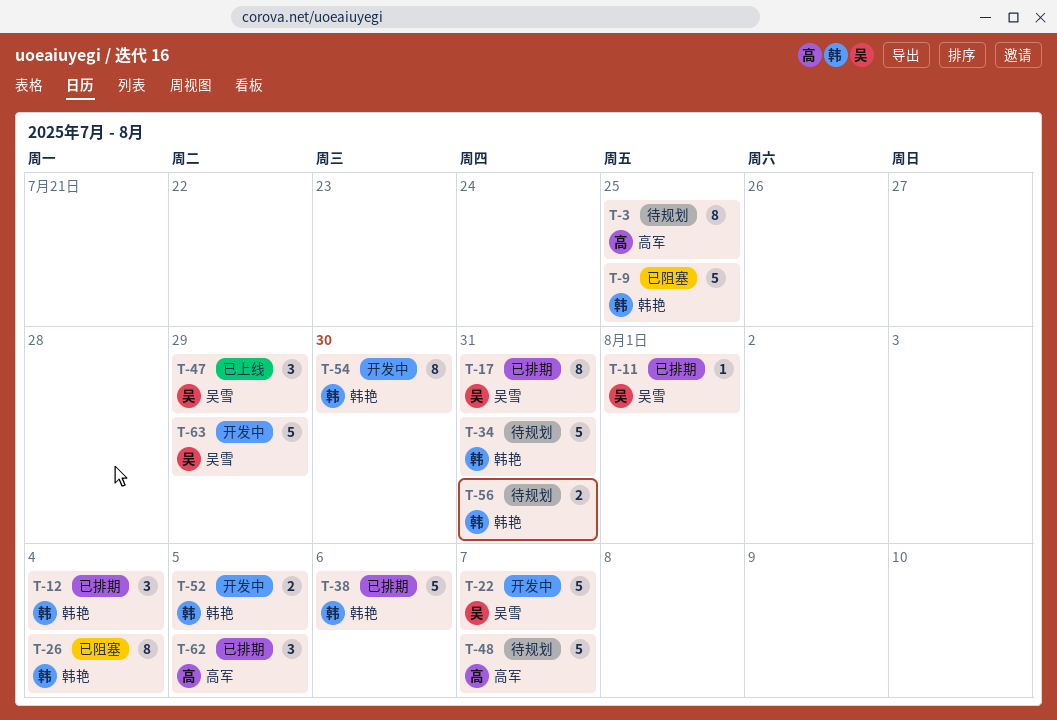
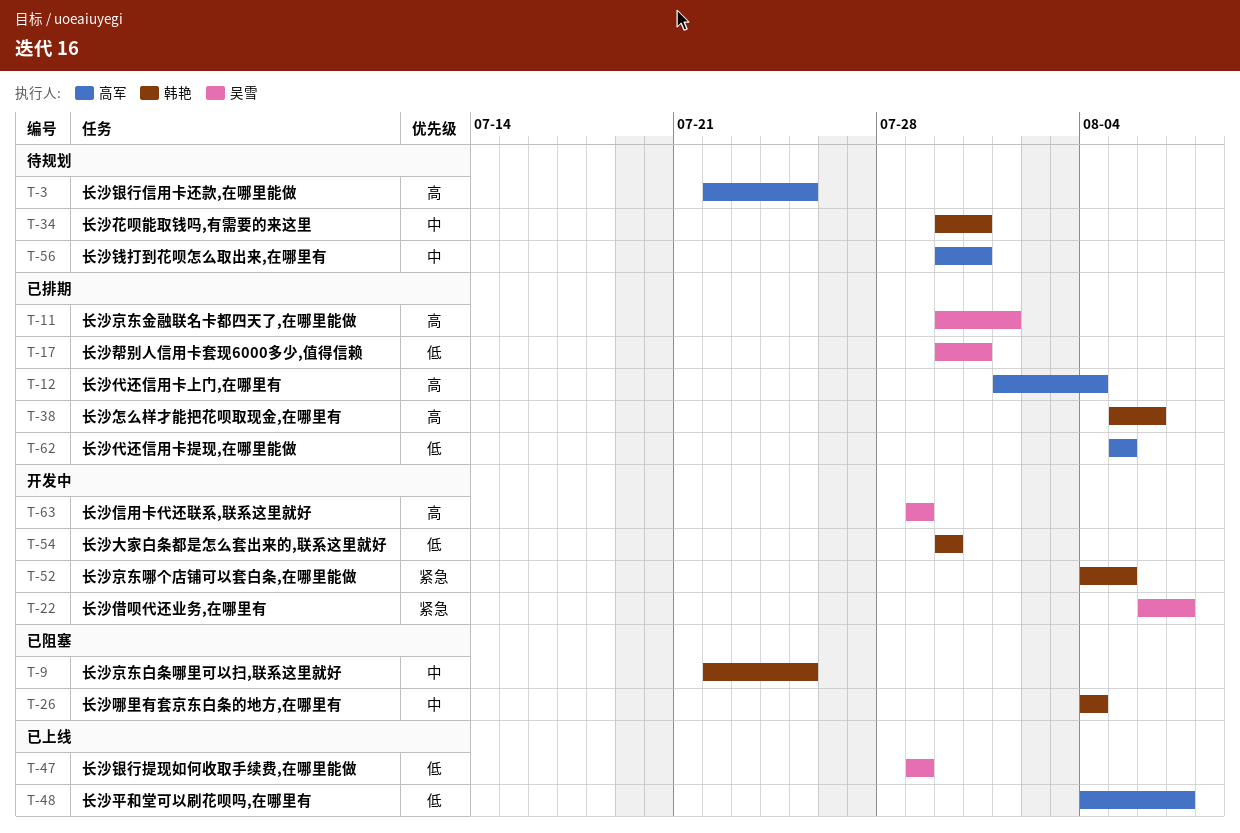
T-12, owner: 韩艳 -> 高军
T-48, status: 待规划 -> 已上线
T-56, owner: 韩艳 -> 高军

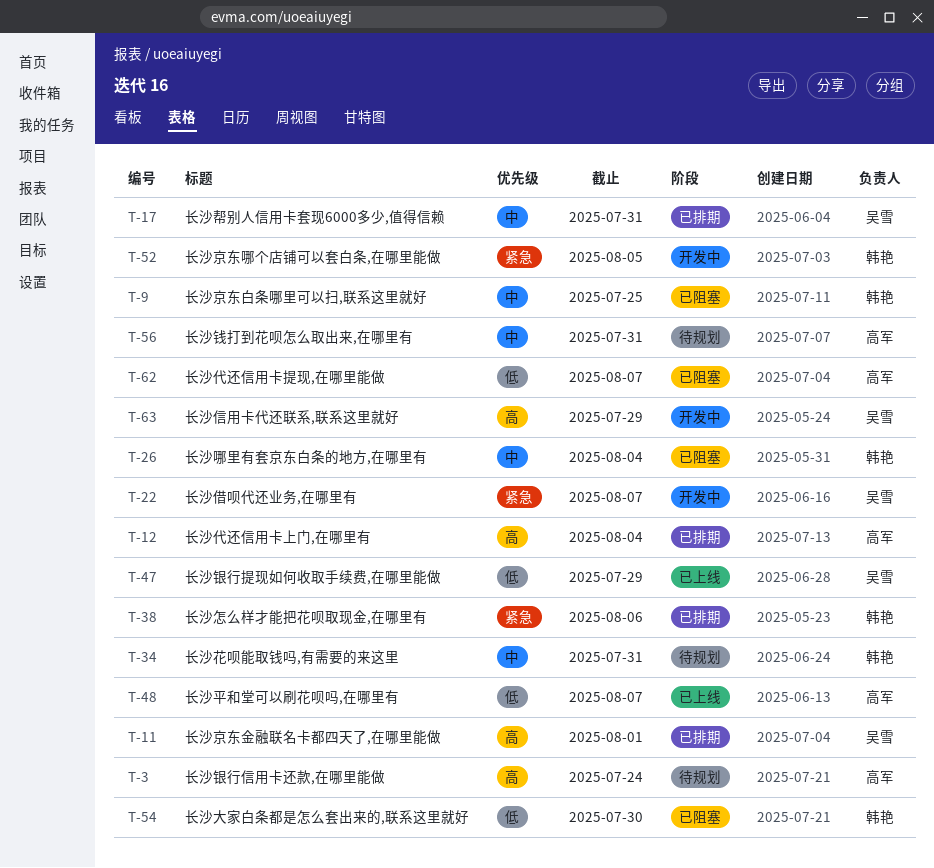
T-3, due: Jul 25 -> Jul 24
T-17, priority: 低 -> 中
T-38, priority: 高 -> 紧急
T-54, status: 开发中 -> 已阻塞
T-62, status: 已排期 -> 已阻塞
T-62, due: Aug 5 -> Aug 7

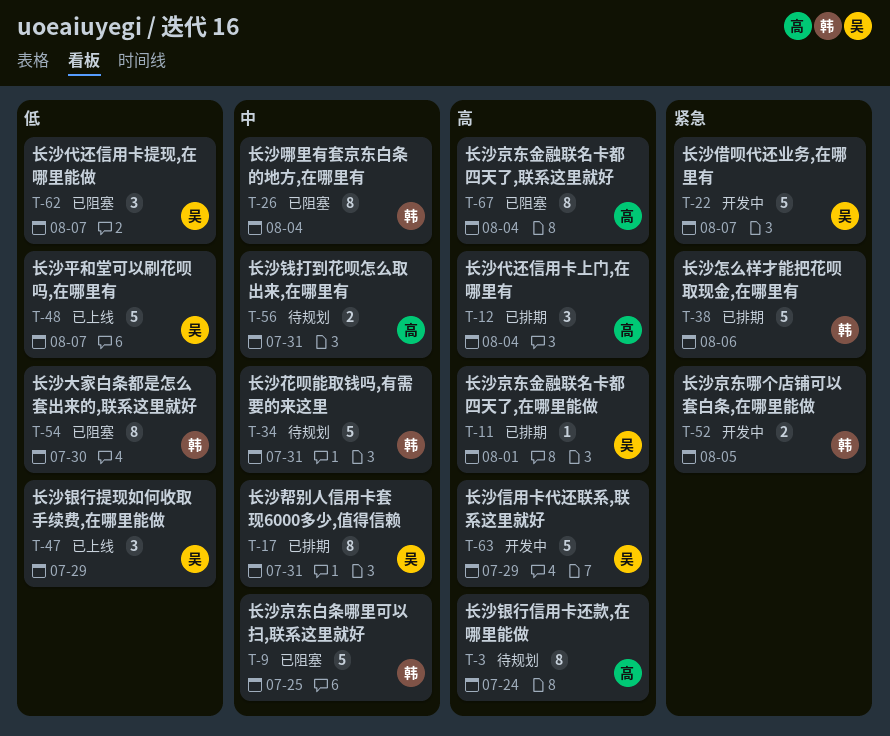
T-48, owner: 高军 -> 吴雪
T-62, owner: 高军 -> 吴雪
T-67: none -> present

